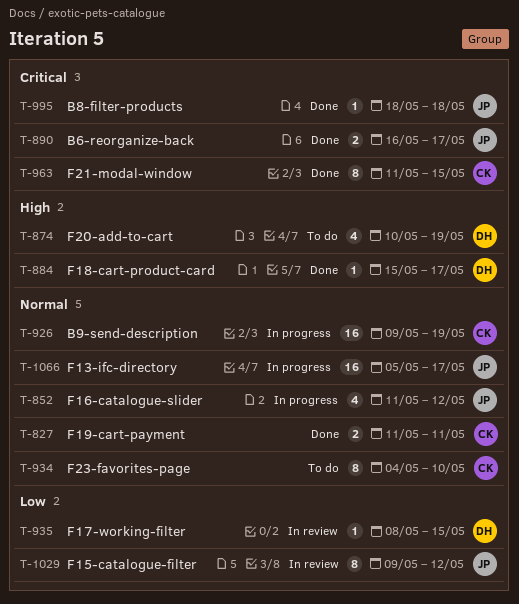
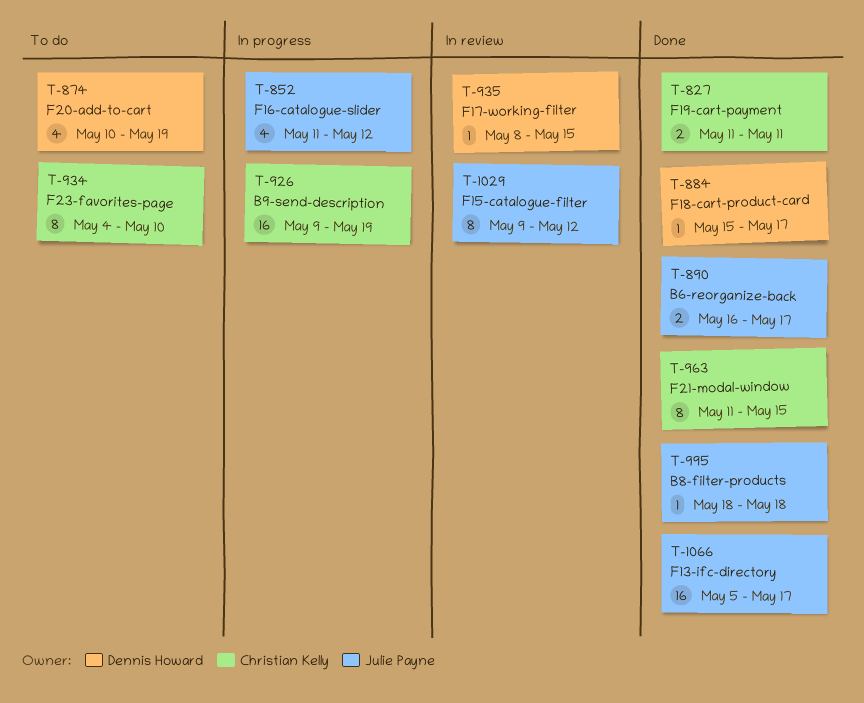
T-1066, status: In progress -> Done

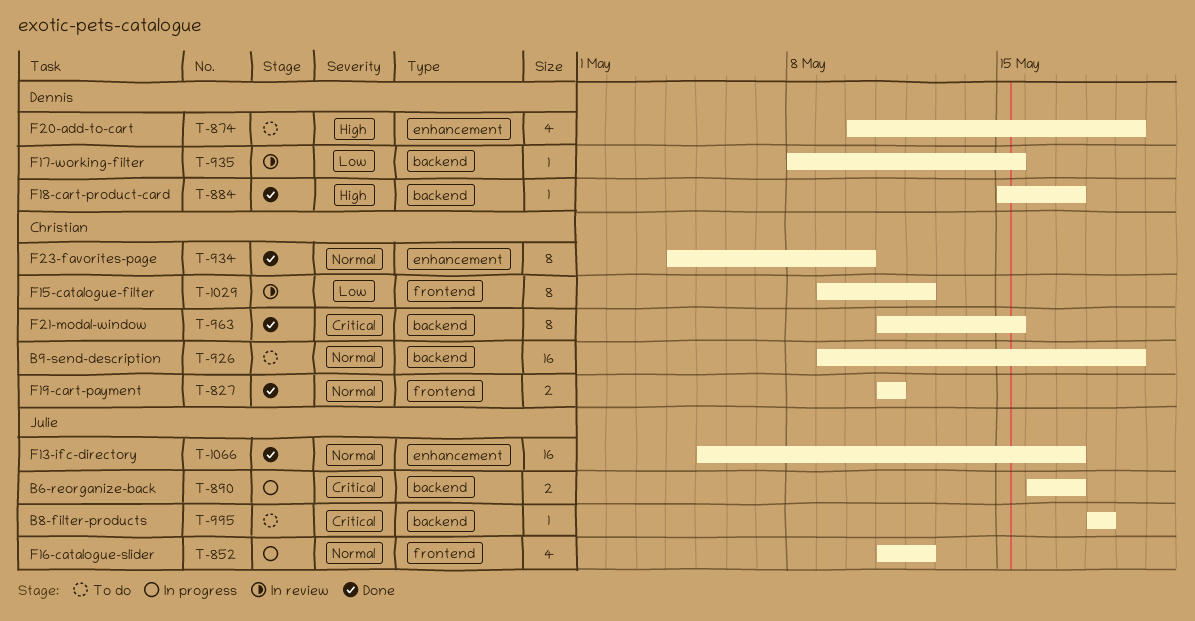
T-890, status: Done -> In progress
T-926, status: In progress -> To do
T-934, status: To do -> Done
T-995, status: Done -> To do
T-1029, owner: Julie Payne -> Christian Kelly

